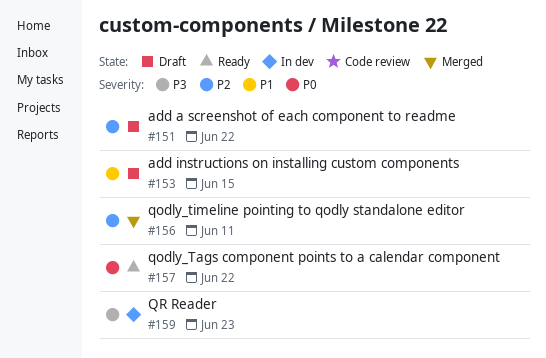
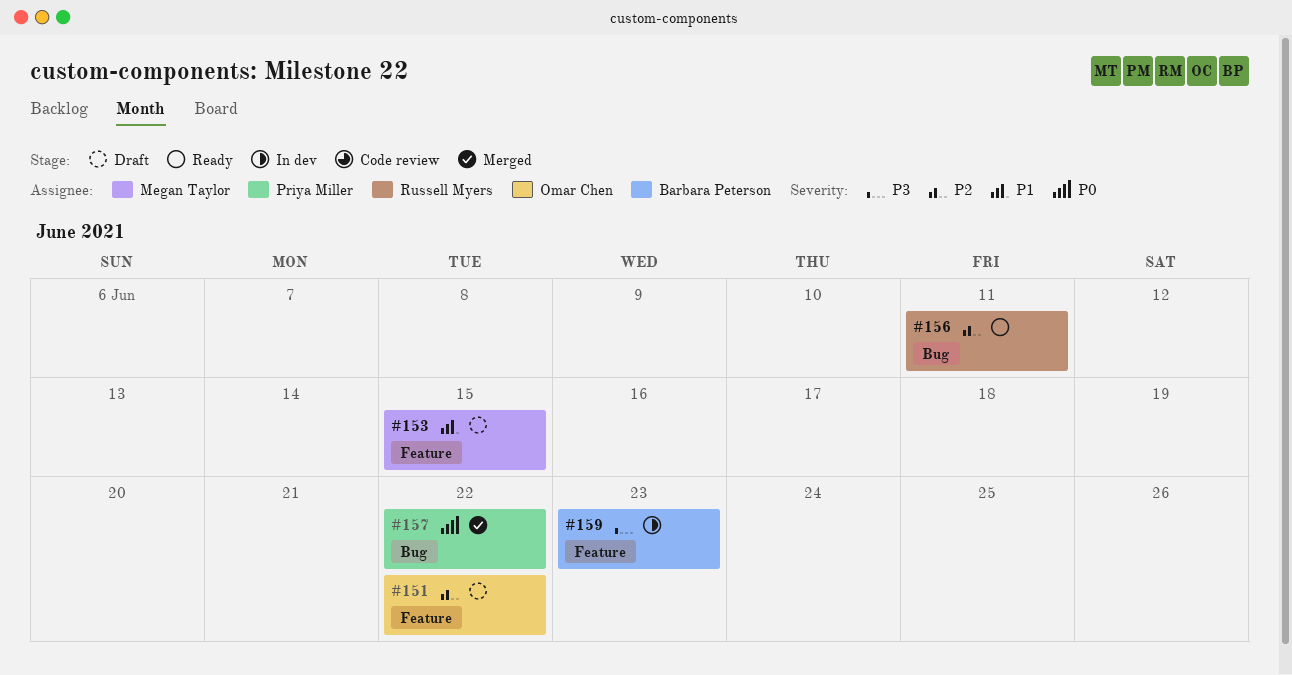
#156, status: Merged -> Ready
#157, status: Ready -> Merged

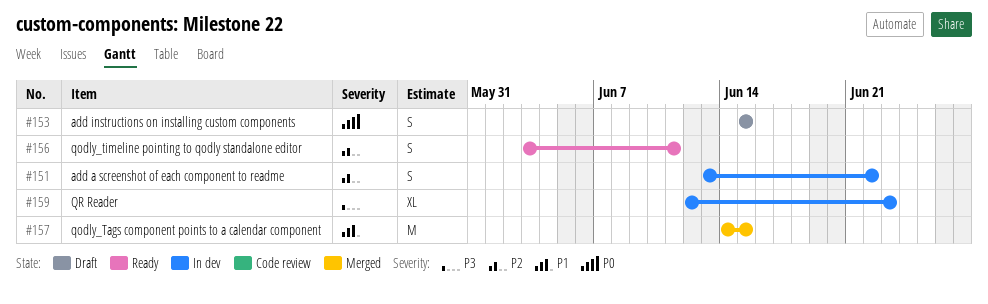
#151, status: Draft -> In dev
#153, priority: P1 -> P0
#157, priority: P0 -> P1
#157, due: Jun 22 -> Jun 15

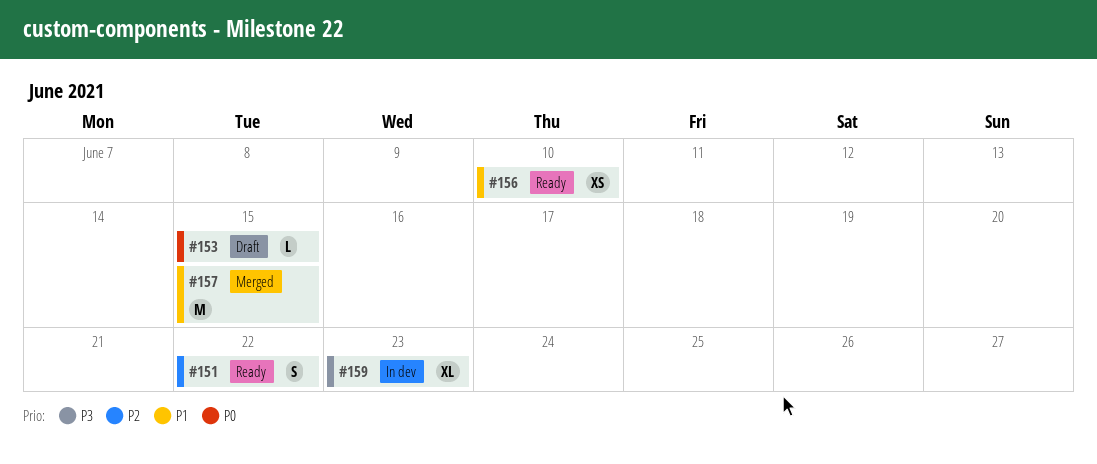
#151, status: In dev -> Ready
#153, estimate: S -> L
#156, priority: P2 -> P1
#156, estimate: S -> XS
#156, due: Jun 11 -> Jun 10

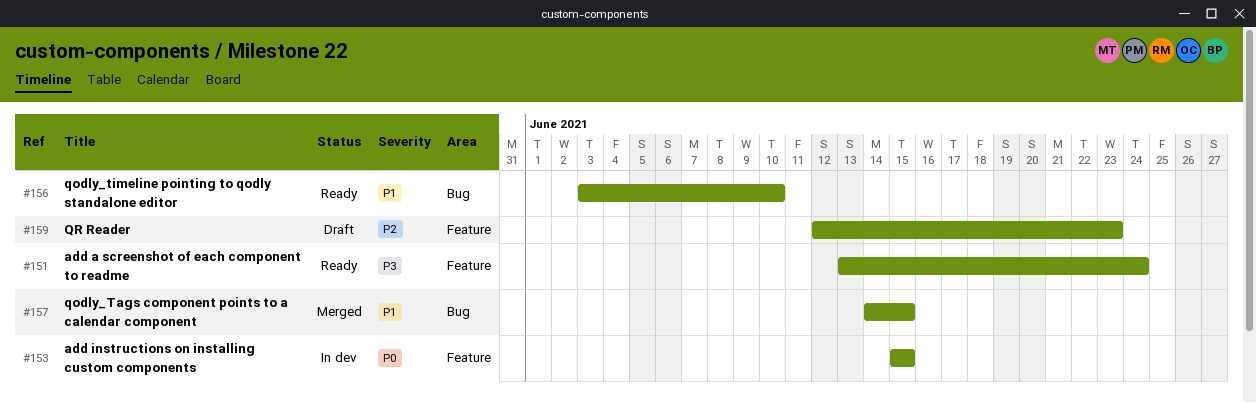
#151, priority: P2 -> P3
#151, due: Jun 22 -> Jun 24
#153, status: Draft -> In dev
#159, status: In dev -> Draft
#159, priority: P3 -> P2

